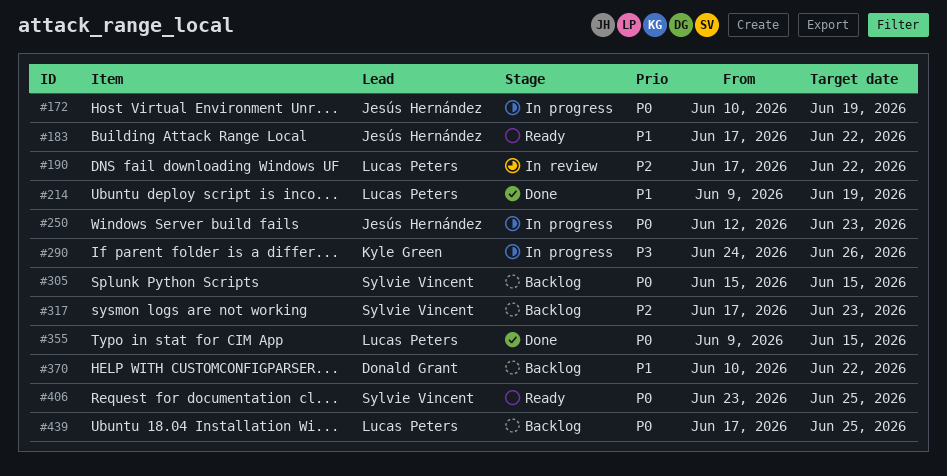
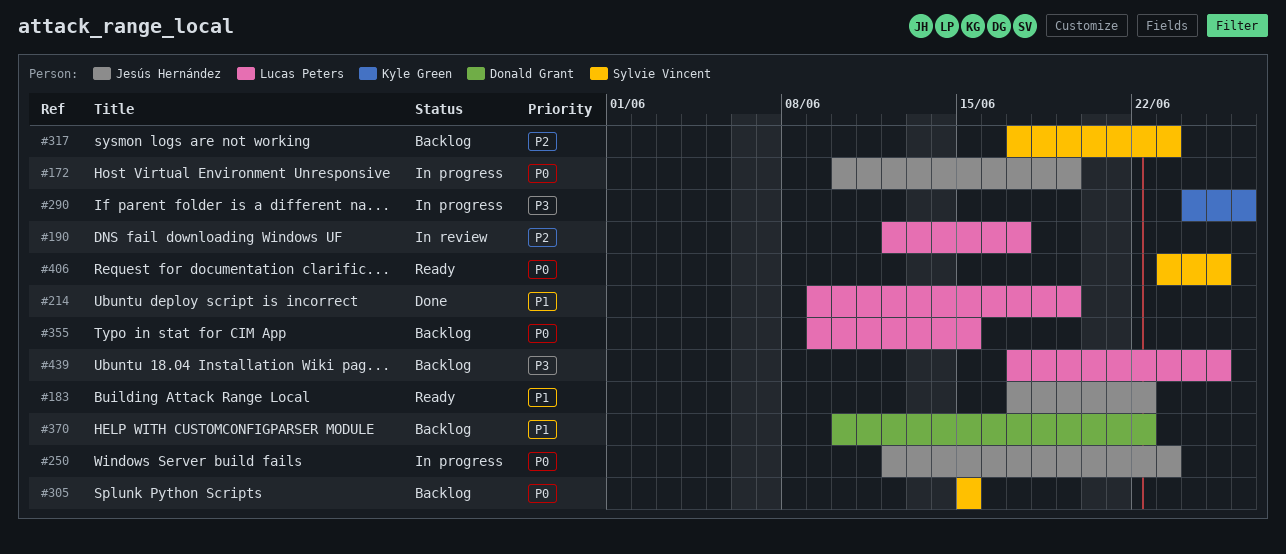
#190, start: Jun 17 -> Jun 12
#190, due: Jun 22 -> Jun 17
#355, status: Done -> Backlog
#439, priority: P0 -> P3

